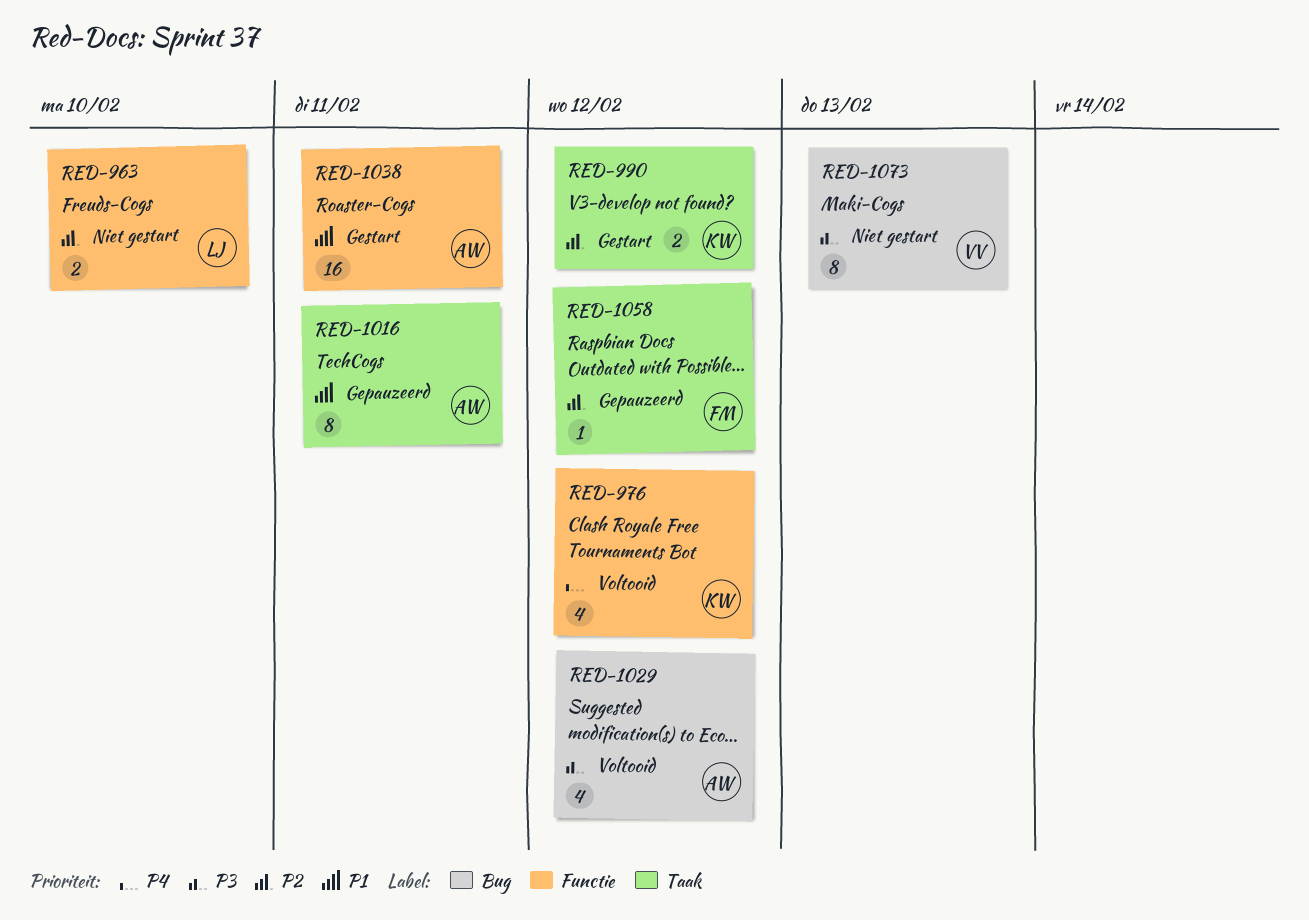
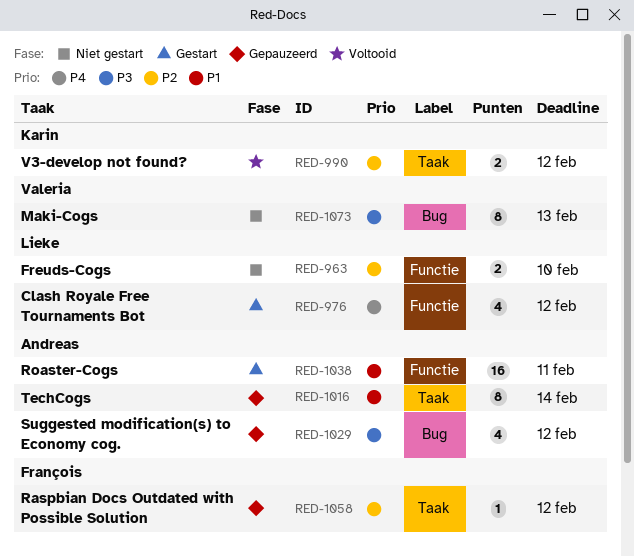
RED-976, status: Voltooid -> Gestart
RED-976, owner: Karin -> Lieke
RED-990, status: Gestart -> Voltooid
RED-1016, due: Feb 11 -> Feb 14
RED-1029, status: Voltooid -> Gepauzeerd

